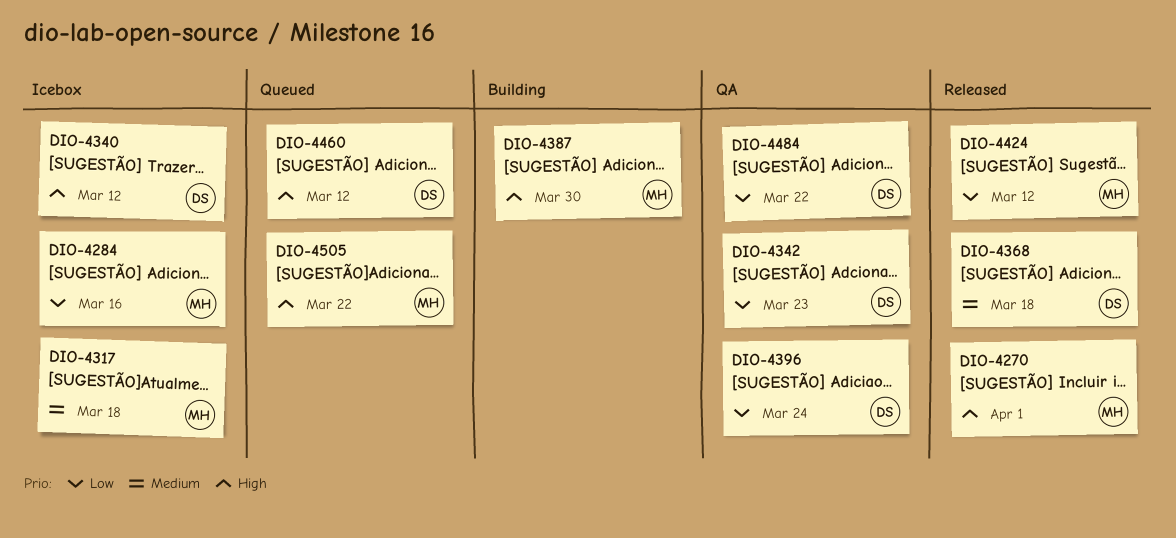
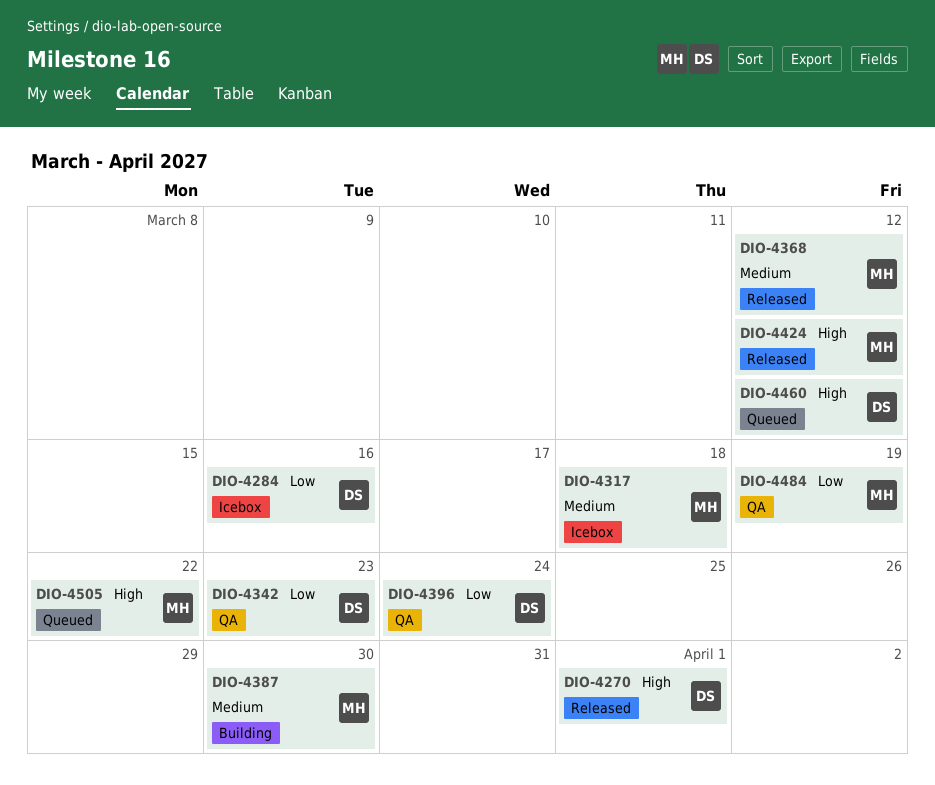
DIO-4270, owner: MH -> DS
DIO-4284, owner: MH -> DS
DIO-4340: present -> none
DIO-4368, owner: DS -> MH
DIO-4368, due: Mar 18 -> Mar 12
DIO-4387, priority: High -> Medium
DIO-4424, priority: Low -> High
DIO-4484, owner: DS -> MH
DIO-4484, due: Mar 22 -> Mar 19

